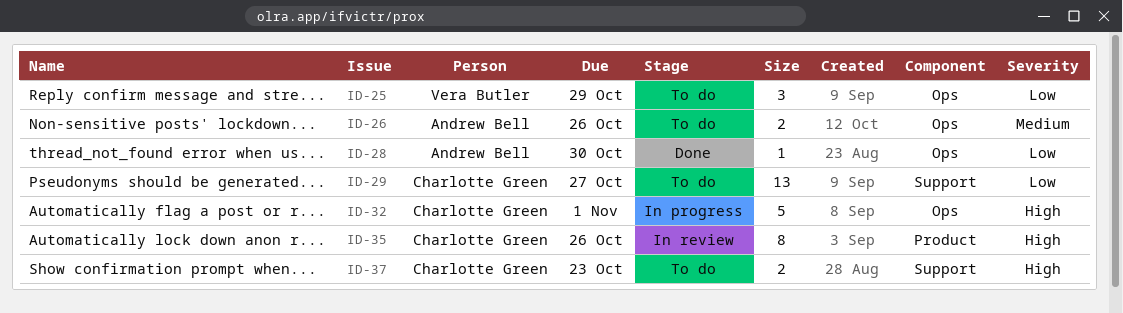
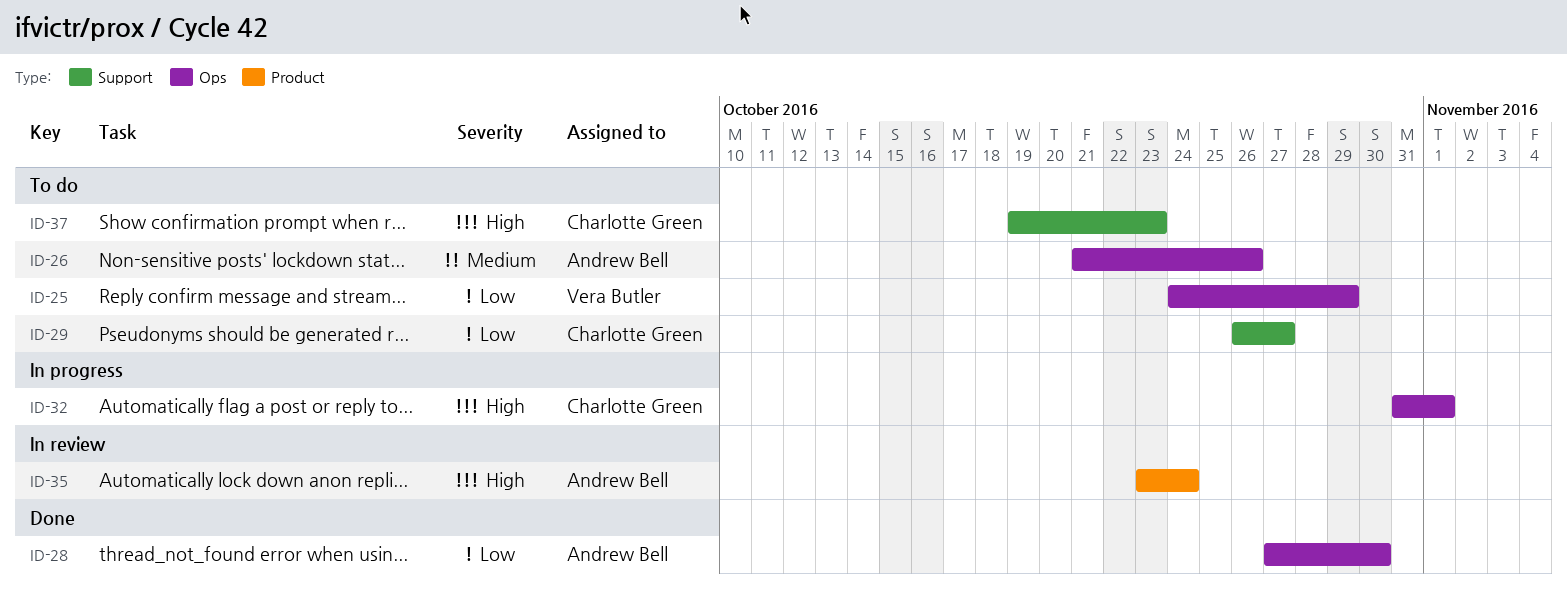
ID-35, owner: Charlotte Green -> Andrew Bell
ID-35, due: Oct 26 -> Oct 24

